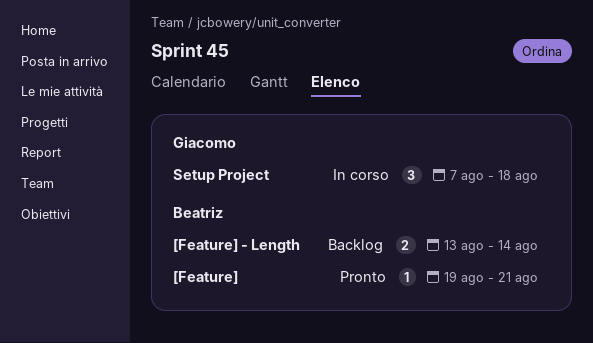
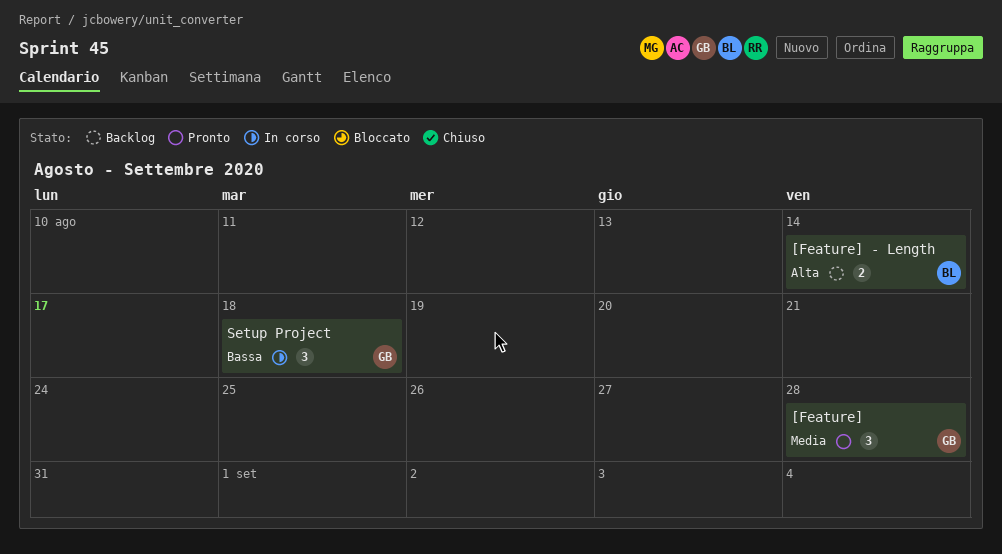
[Feature], owner: Beatriz -> Giacomo
[Feature], estimate: 1 -> 3
[Feature], due: Aug 21 -> Aug 28

